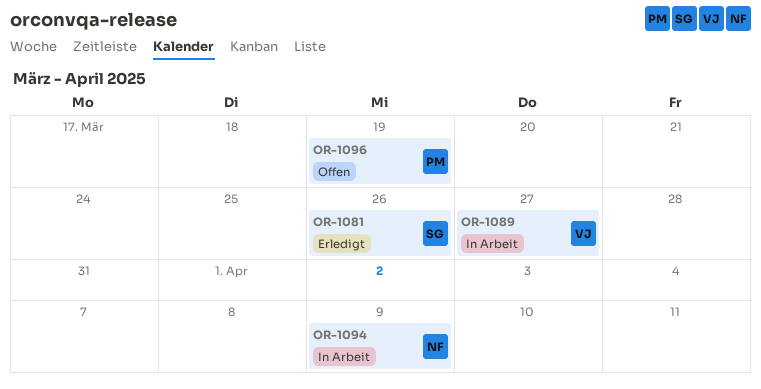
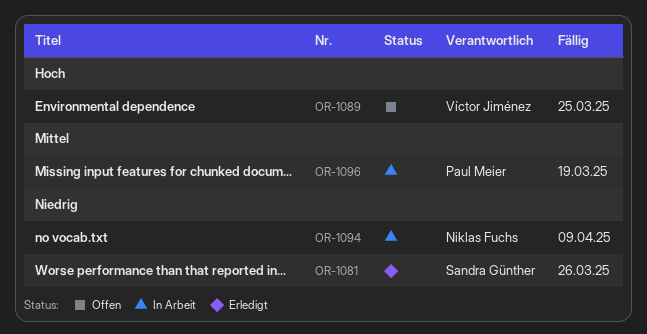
OR-1089, status: In Arbeit -> Offen
OR-1089, due: Mar 27 -> Mar 25
OR-1096, status: Offen -> In Arbeit

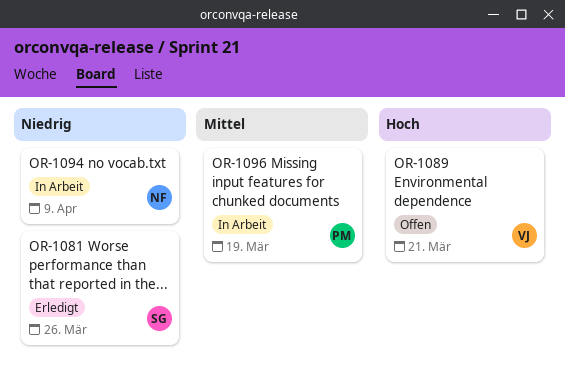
OR-1089, due: Mar 25 -> Mar 21

